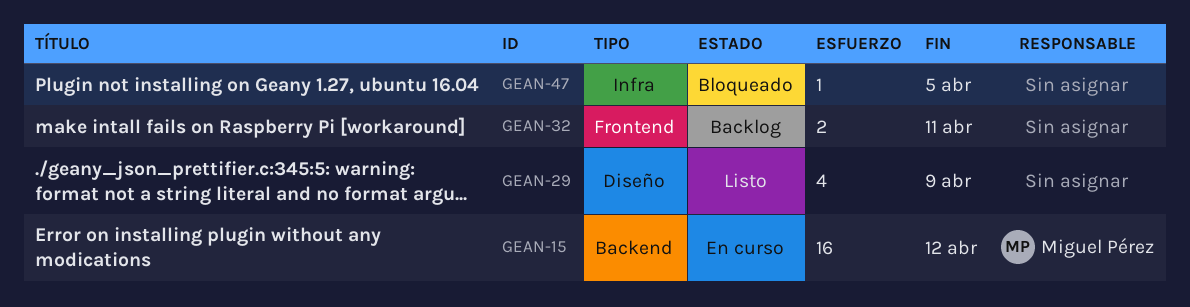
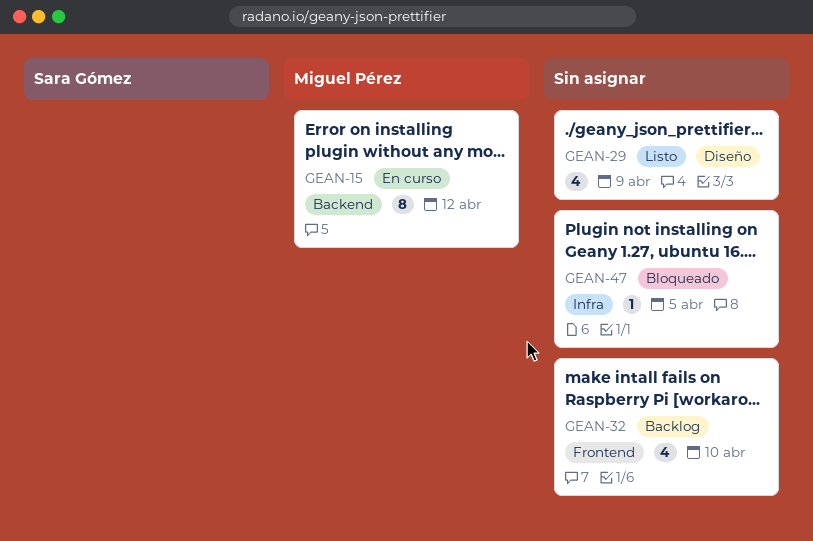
GEAN-15, estimate: 16 -> 8
GEAN-32, estimate: 2 -> 4
GEAN-32, due: Apr 11 -> Apr 10

